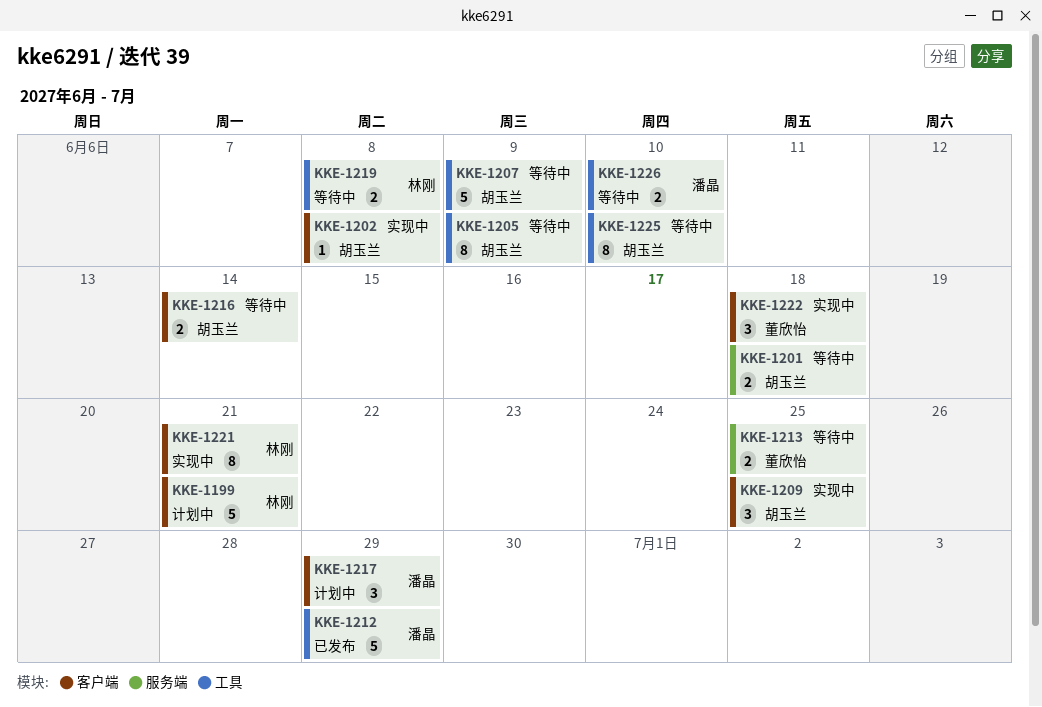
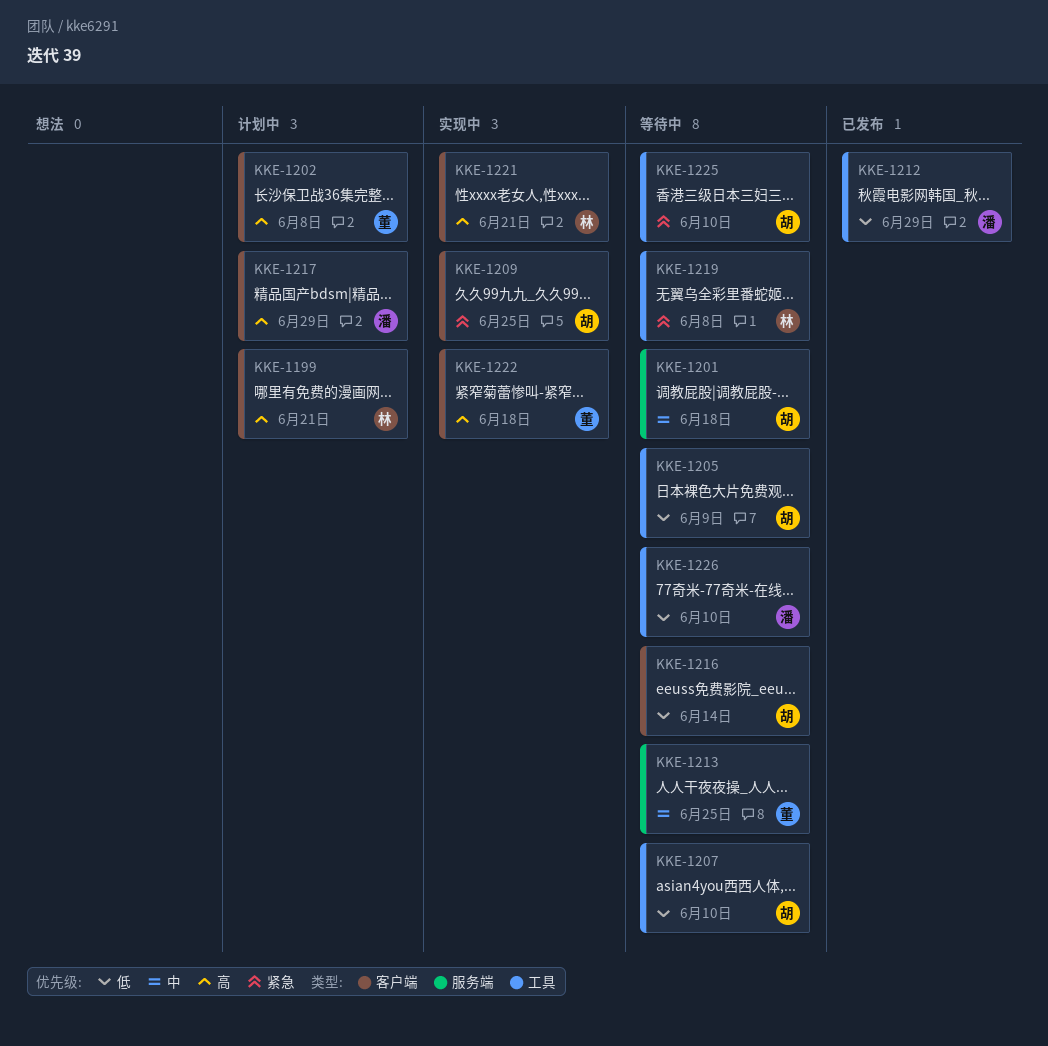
KKE-1202, status: 实现中 -> 计划中
KKE-1202, owner: 胡玉兰 -> 董欣怡
KKE-1207, due: Jun 9 -> Jun 10

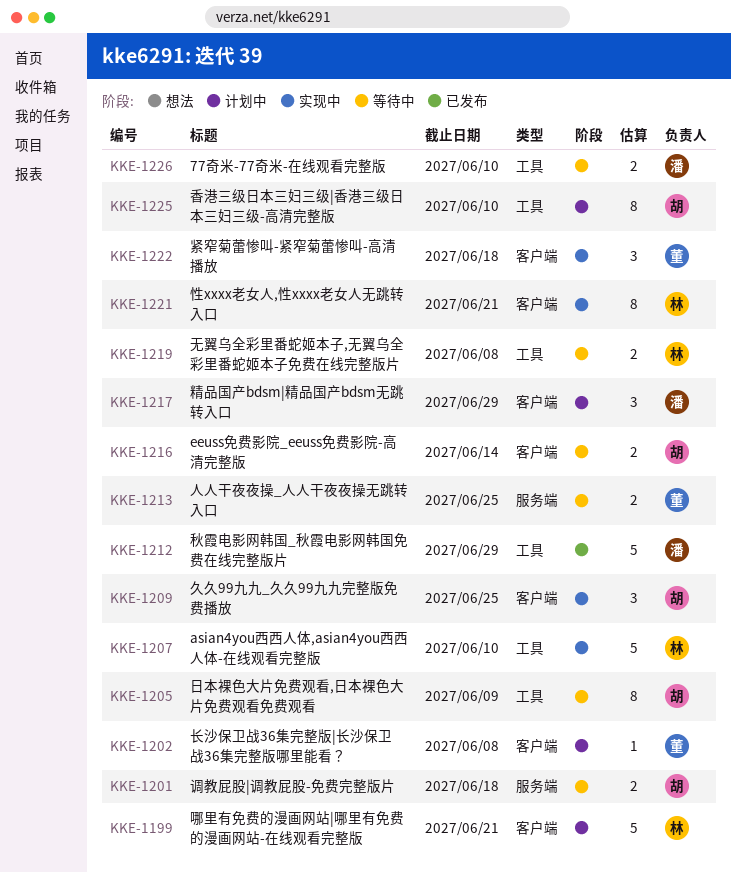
KKE-1207, status: 等待中 -> 实现中
KKE-1207, owner: 胡 -> 林
KKE-1225, status: 等待中 -> 计划中

